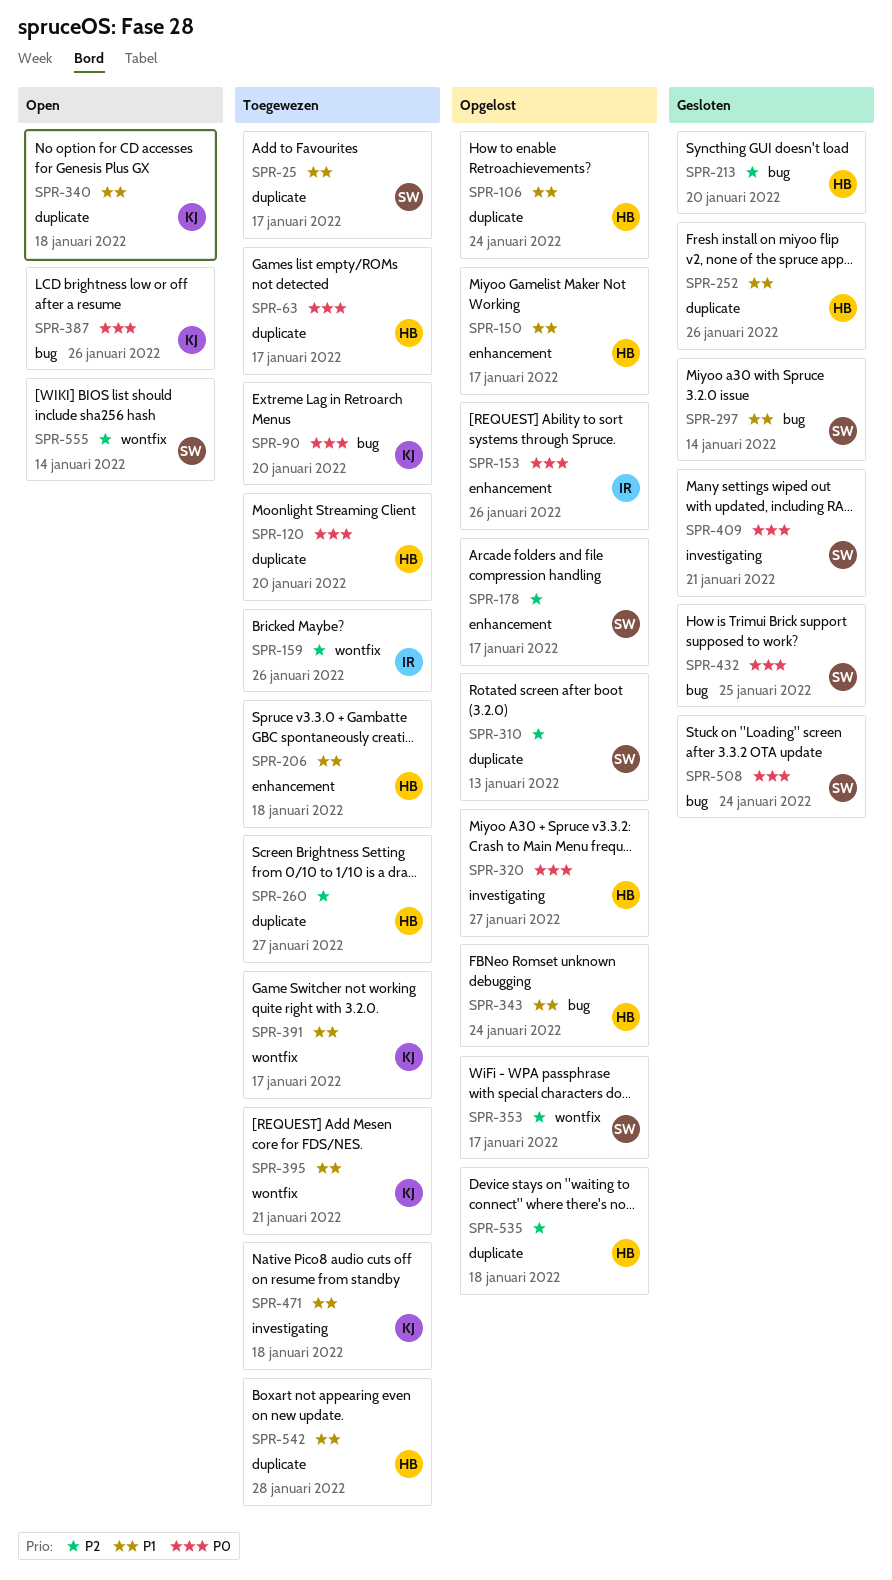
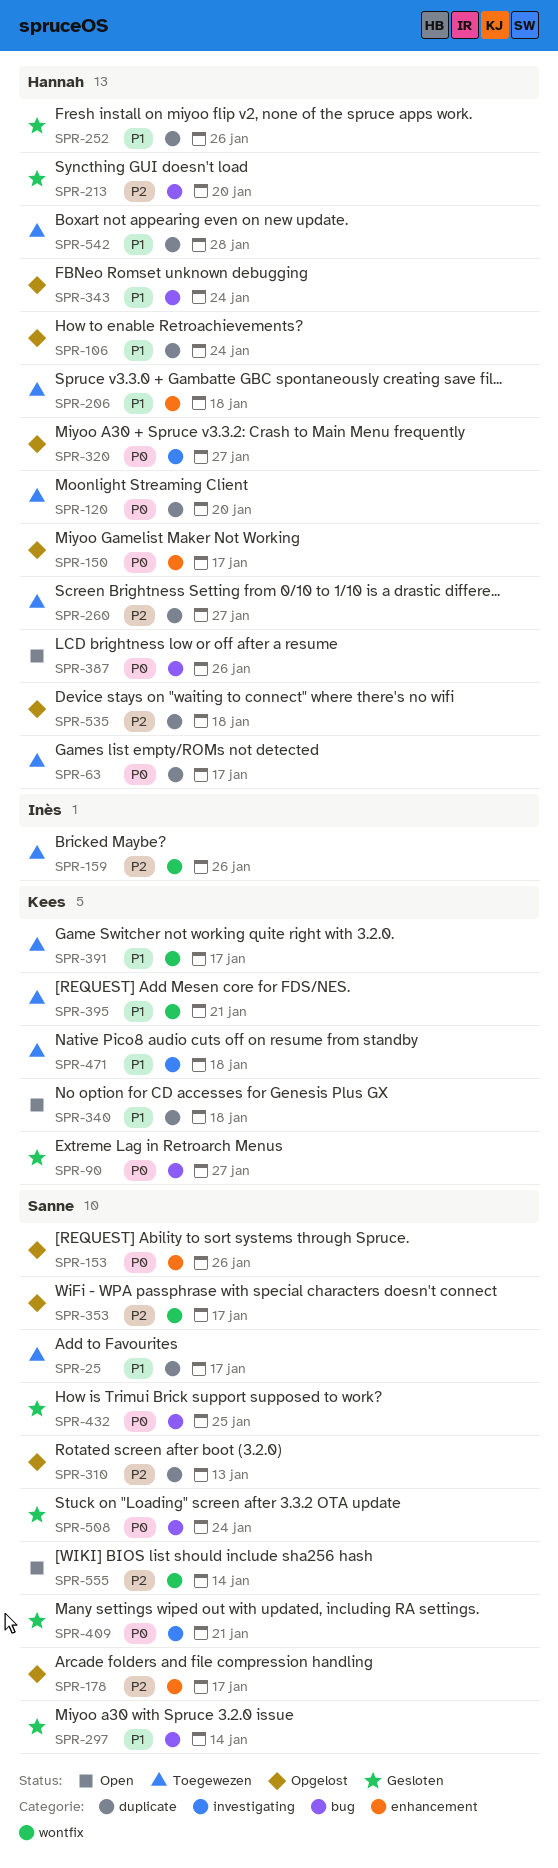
SPR-90, status: Toegewezen -> Gesloten
SPR-90, due: Jan 20 -> Jan 27
SPR-150, priority: P1 -> P0
SPR-153, owner: Inès -> Sanne
SPR-387, owner: Kees -> Hannah

